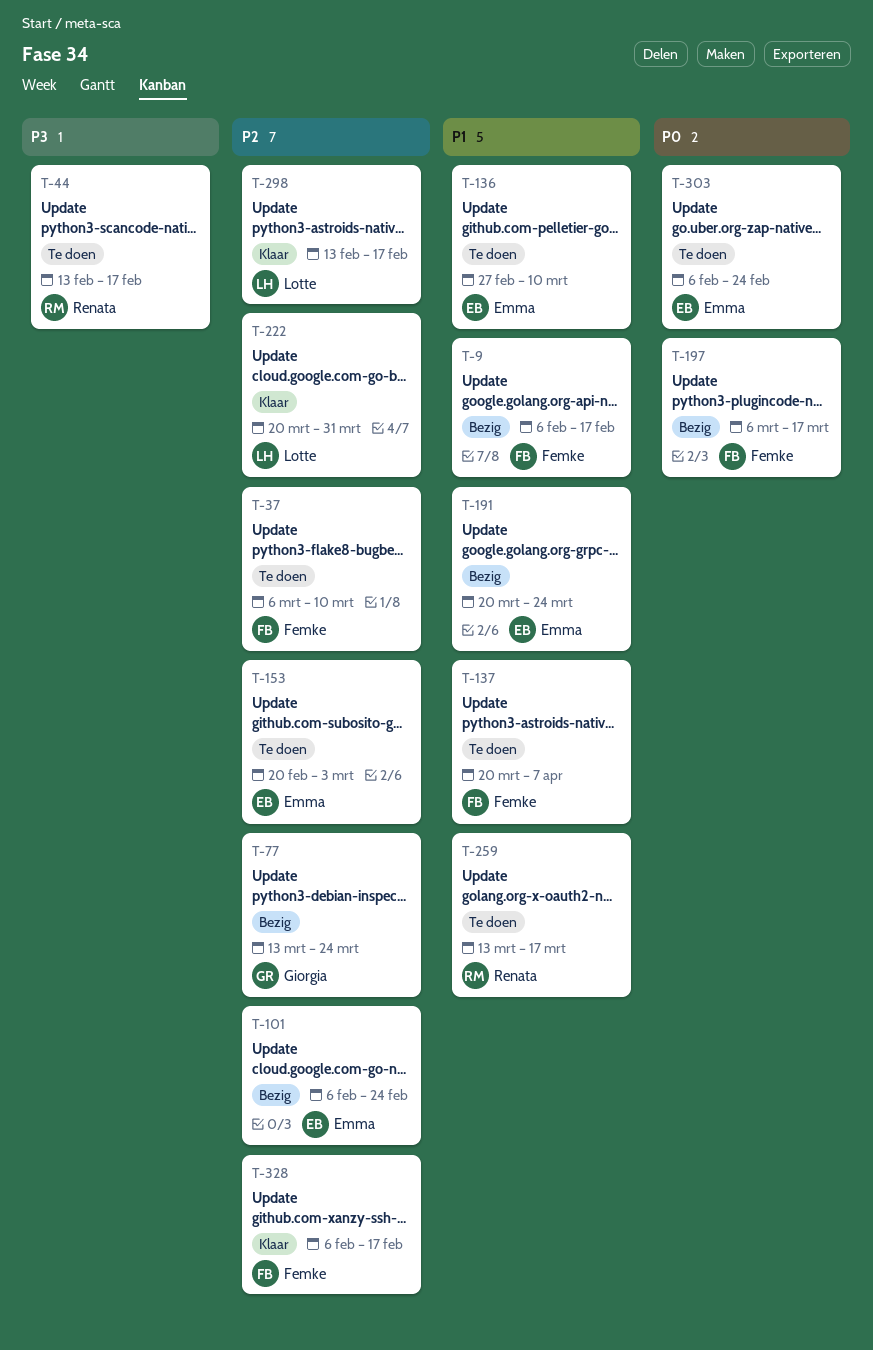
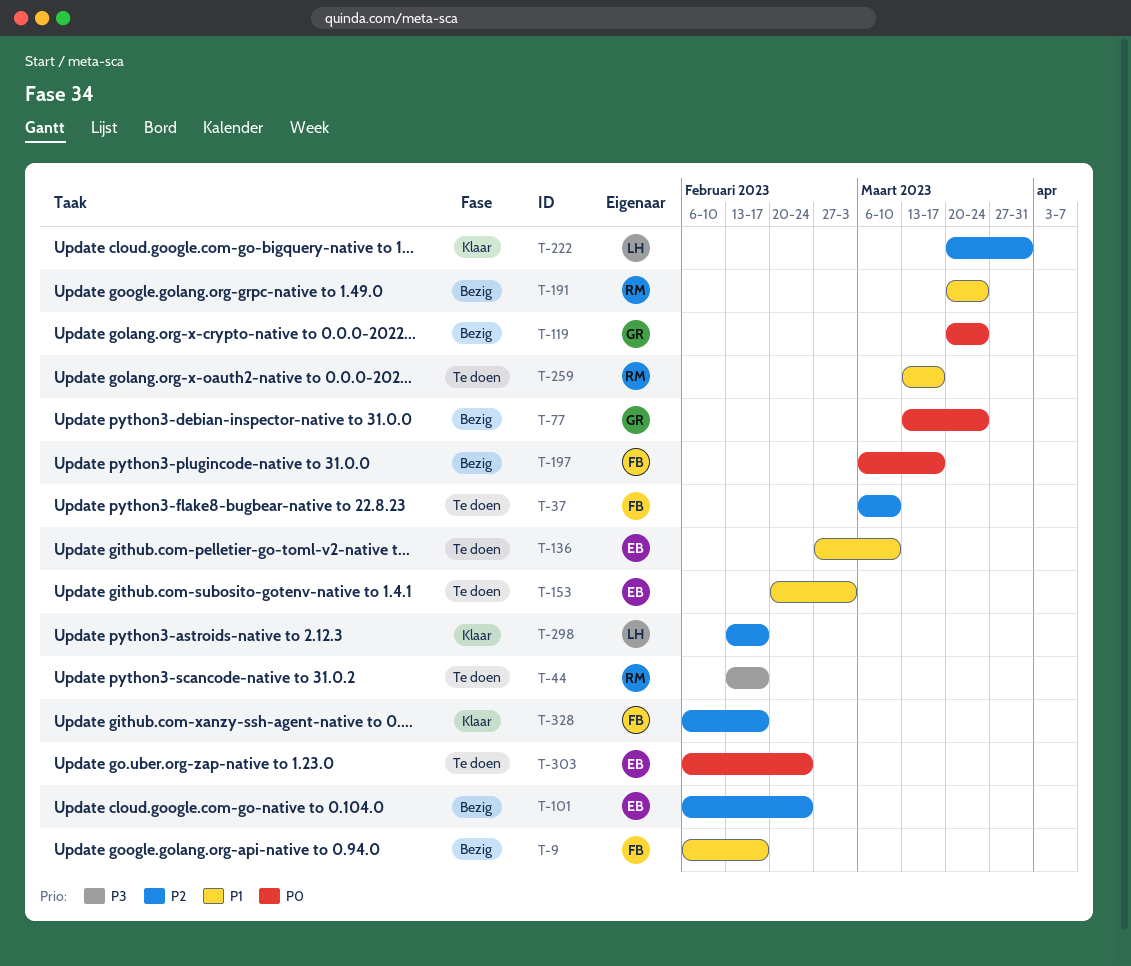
T-77, priority: P2 -> P0
T-119: none -> present
T-137: present -> none
T-153, priority: P2 -> P1
T-191, owner: Emma -> Renata

